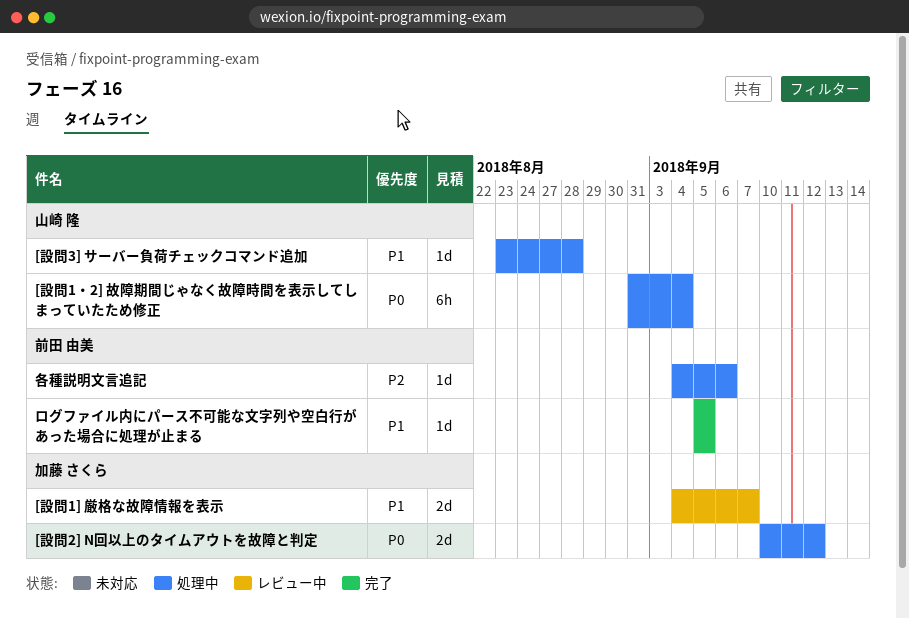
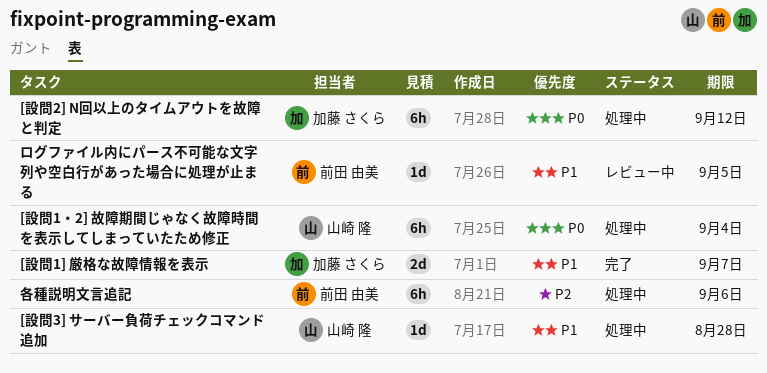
[設問1] 厳格な故障情報を表示, status: レビュー中 -> 完了
[設問2] N回以上のタイムアウトを故障と判定, estimate: 2d -> 6h
ログファイル内にパース不可能な文字列や空白行があった場合に処理が止まる, status: 完了 -> レビュー中
各種説明文言追記, estimate: 1d -> 6h

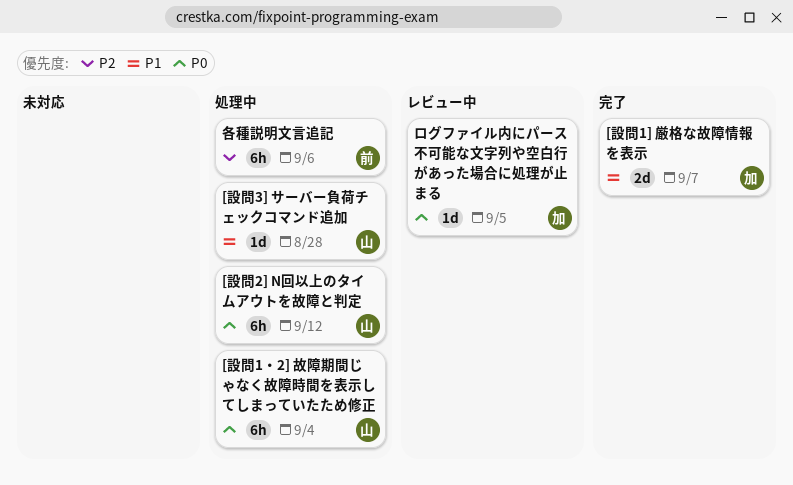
[設問2] N回以上のタイムアウトを故障と判定, owner: 加藤 さくら -> 山崎 隆
ログファイル内にパース不可能な文字列や空白行があった場合に処理が止まる, owner: 前田 由美 -> 加藤 さくら
ログファイル内にパース不可能な文字列や空白行があった場合に処理が止まる, priority: P1 -> P0

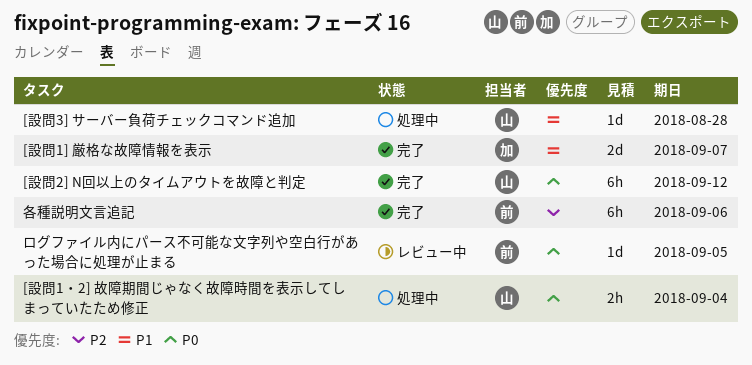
[設問1・2] 故障期間じゃなく故障時間を表示してしまっていたため修正, estimate: 6h -> 2h
[設問2] N回以上のタイムアウトを故障と判定, status: 処理中 -> 完了
ログファイル内にパース不可能な文字列や空白行があった場合に処理が止まる, owner: 加 -> 前
各種説明文言追記, status: 処理中 -> 完了

